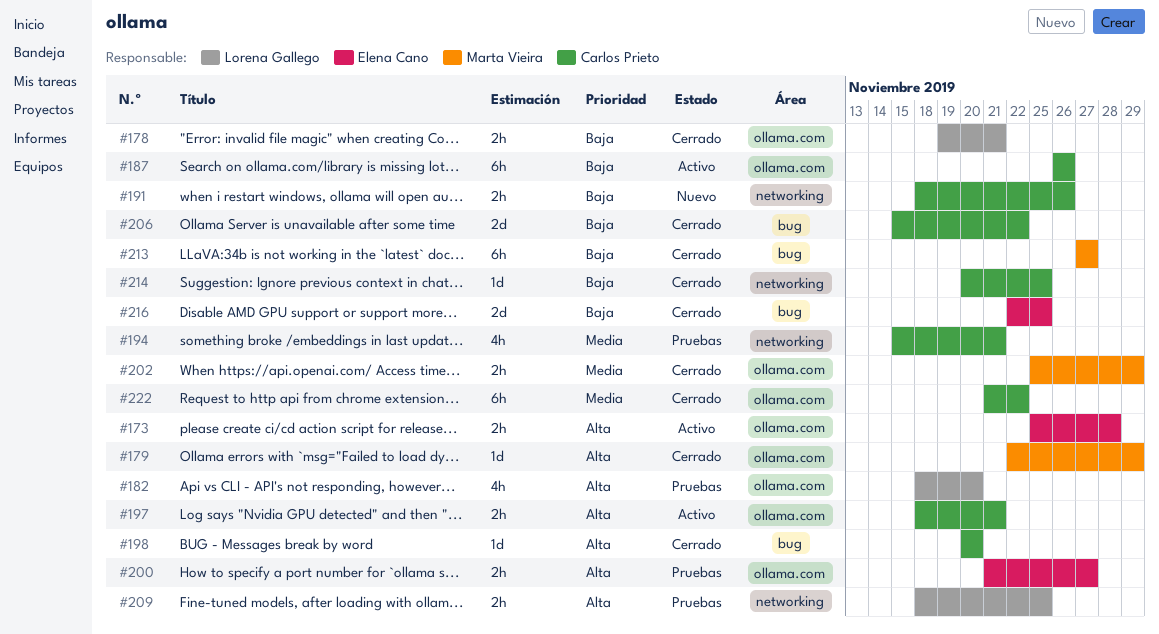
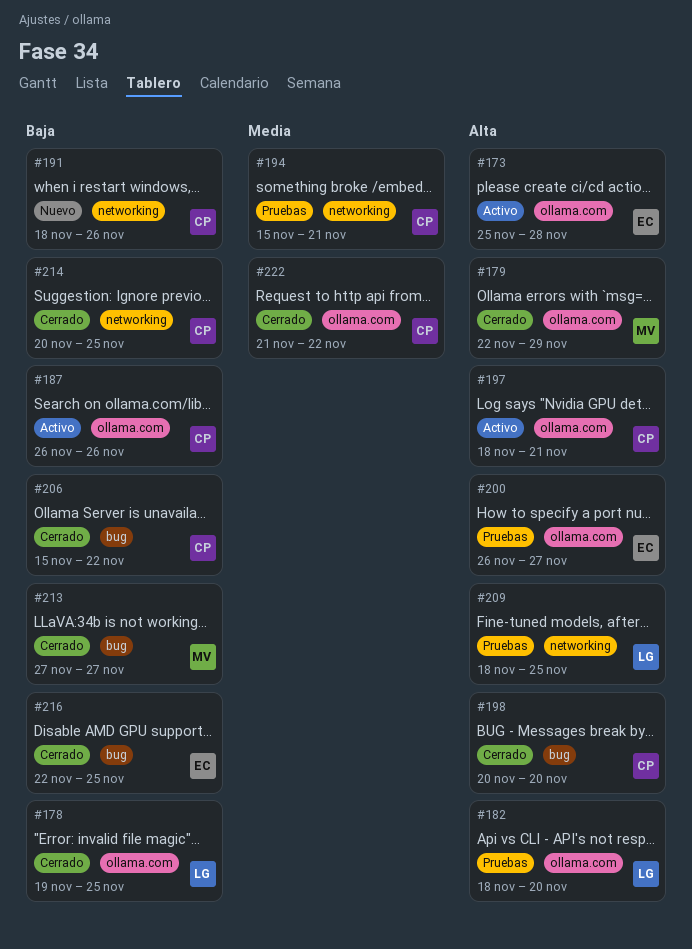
#178, due: Nov 21 -> Nov 25
#200, start: Nov 21 -> Nov 26
#202: present -> none

